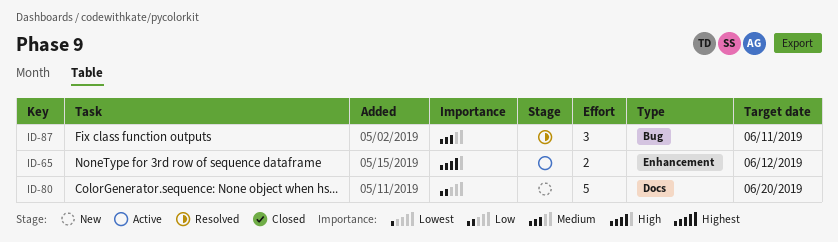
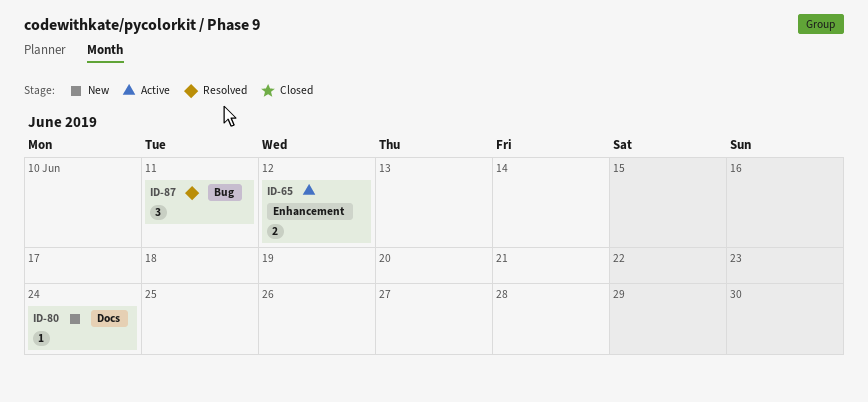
ID-80, estimate: 5 -> 1
ID-80, due: Jun 20 -> Jun 24

